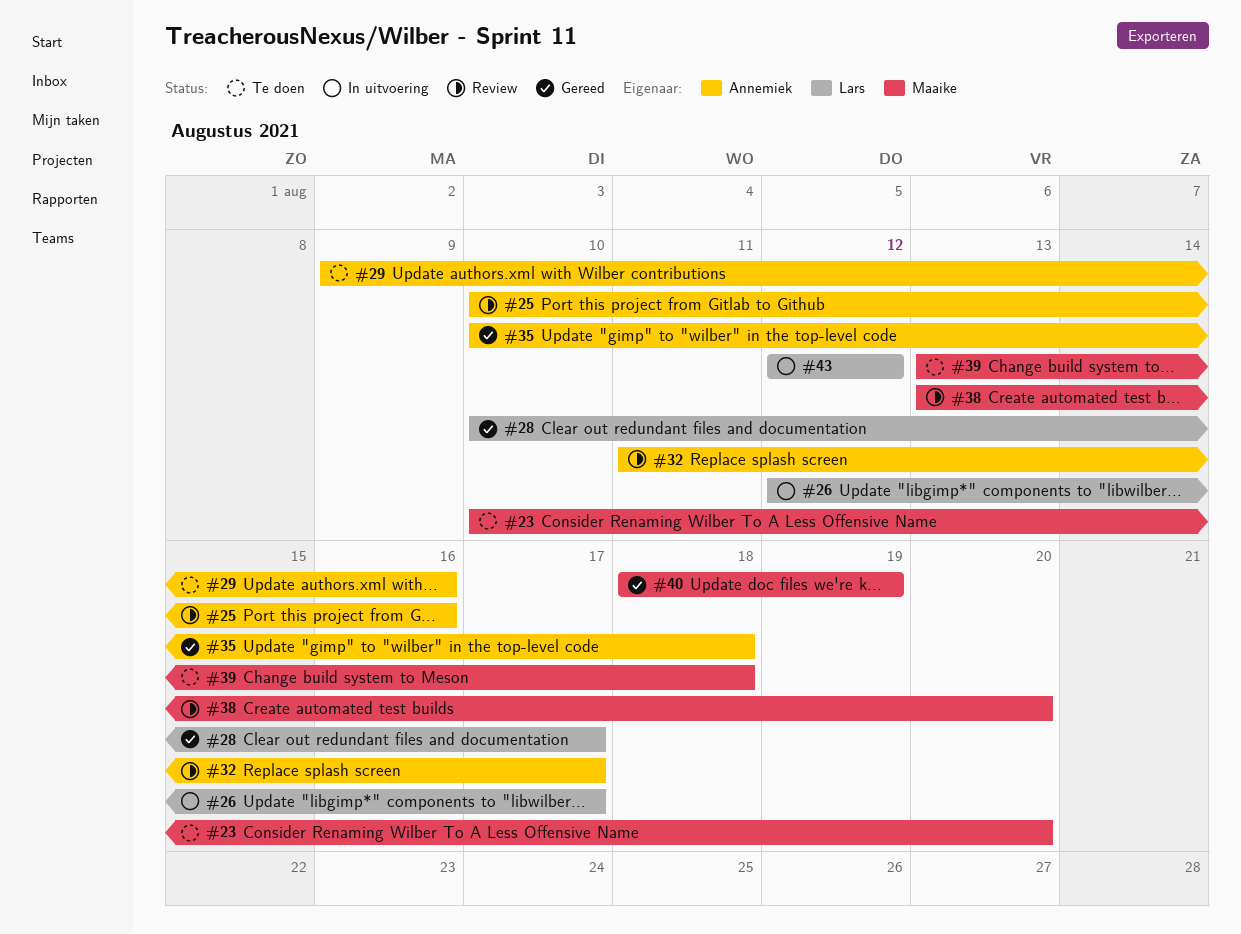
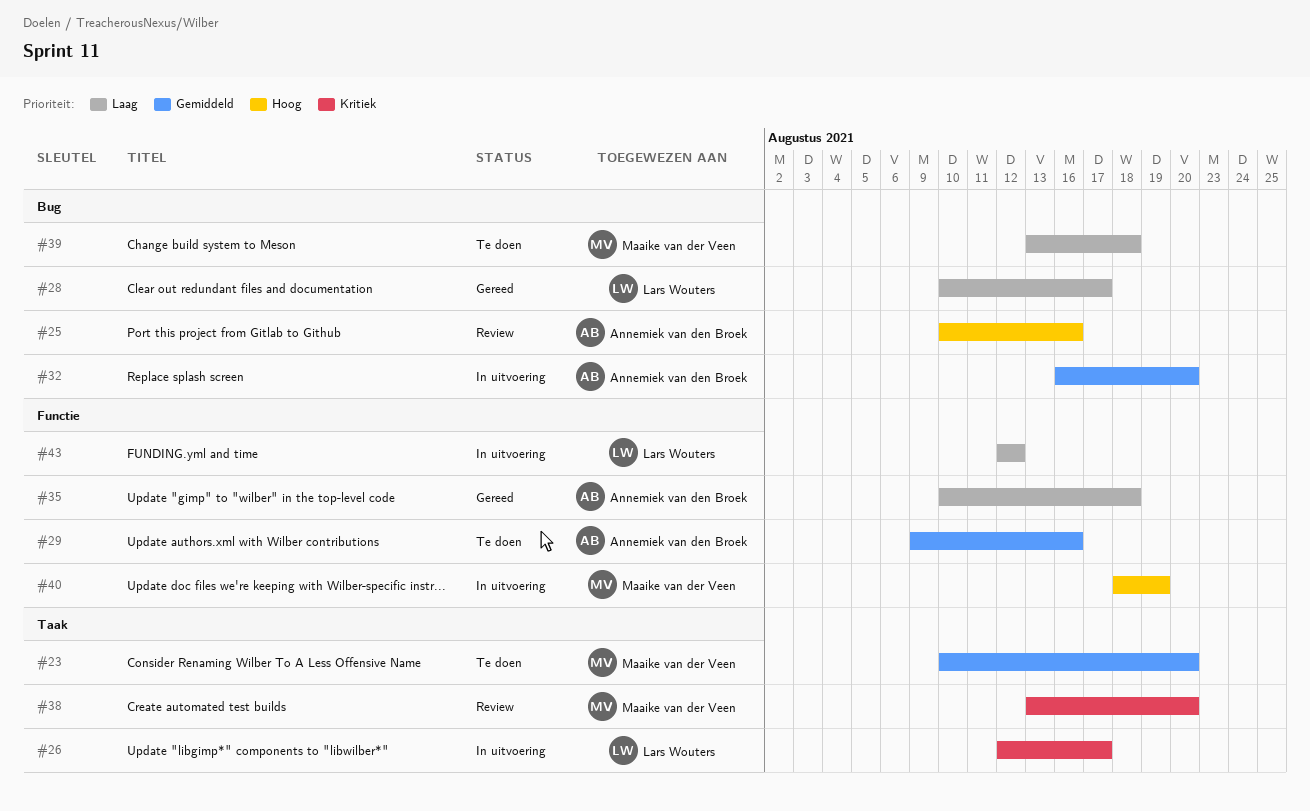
#32, status: Review -> In uitvoering
#32, start: Aug 11 -> Aug 16
#32, due: Aug 17 -> Aug 20
#40, status: Gereed -> In uitvoering

